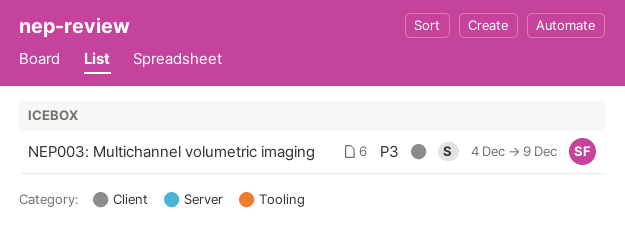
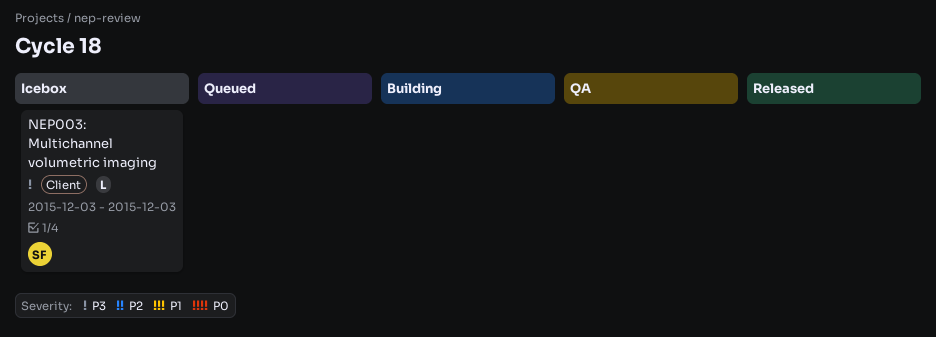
NEP003: Multichannel volumetric imaging, estimate: S -> L
NEP003: Multichannel volumetric imaging, start: Dec 4 -> Dec 3
NEP003: Multichannel volumetric imaging, due: Dec 9 -> Dec 3

